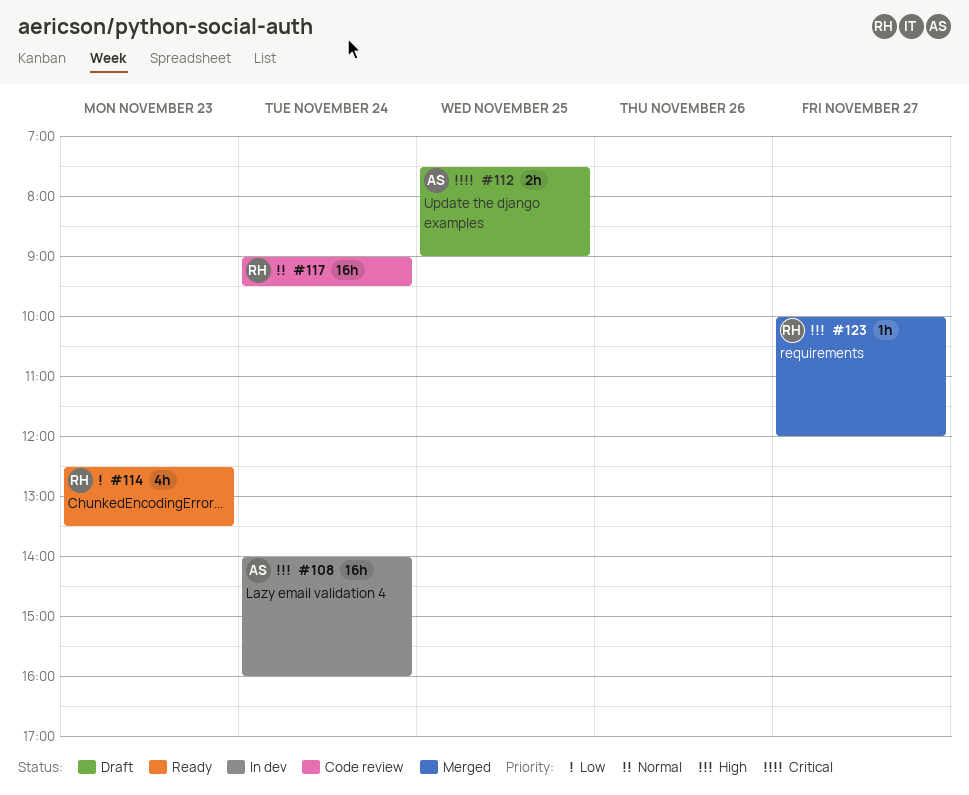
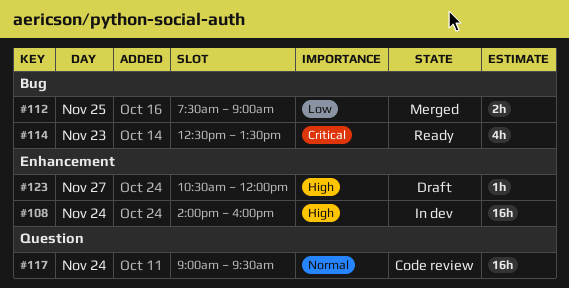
#112, status: Draft -> Merged
#112, priority: Critical -> Low
#114, priority: Low -> Critical
#123, status: Merged -> Draft
#123, begins: 10:00 -> 10:30

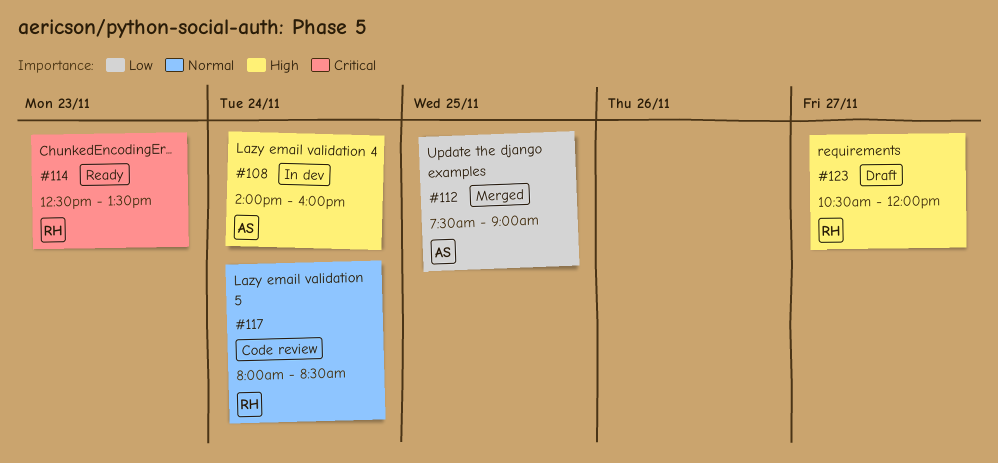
#117, begins: 09:00 -> 08:00
#117, ends: 09:30 -> 08:30

